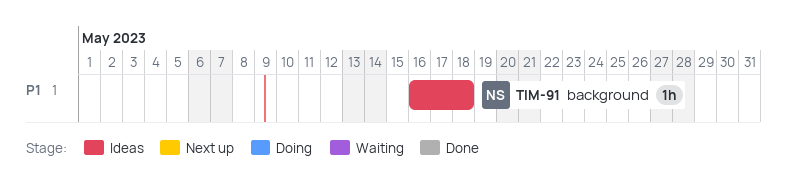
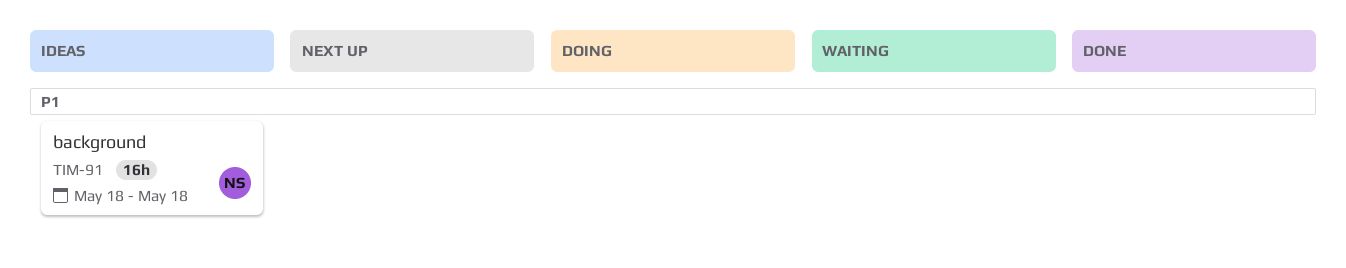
TIM-91, estimate: 1h -> 16h
TIM-91, start: May 16 -> May 18

